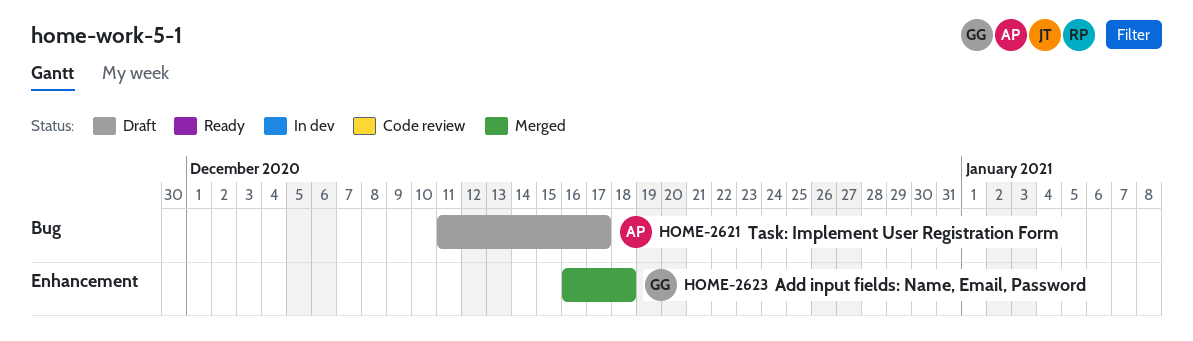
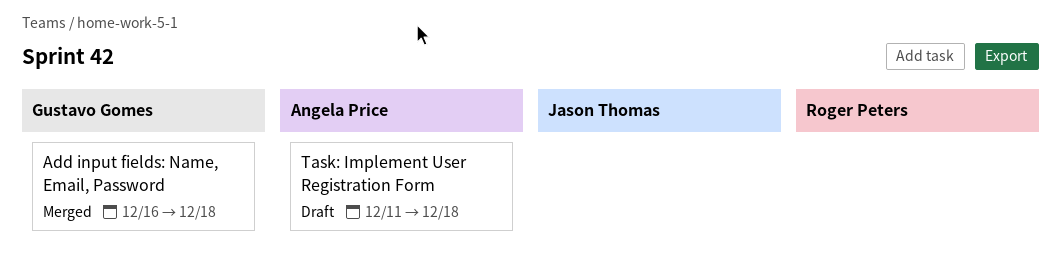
Task: Implement User Registration Form, due: Dec 17 -> Dec 18

